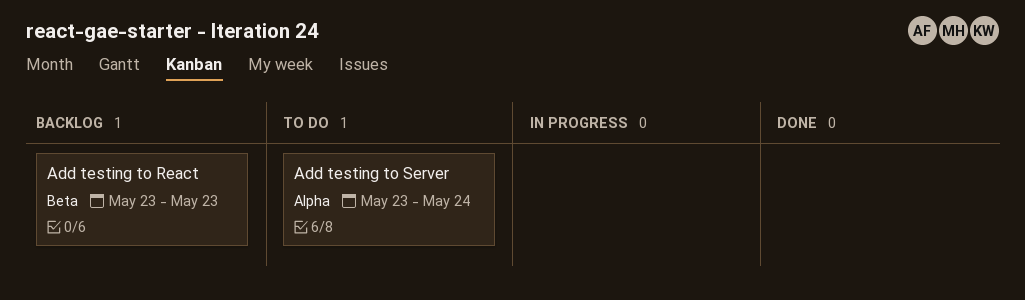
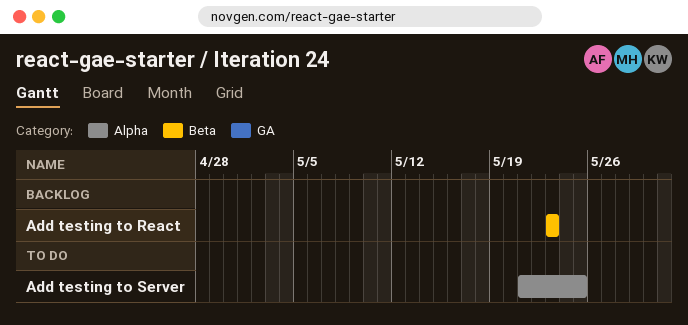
Add testing to Server, start: May 23 -> May 21
Add testing to Server, due: May 24 -> May 25

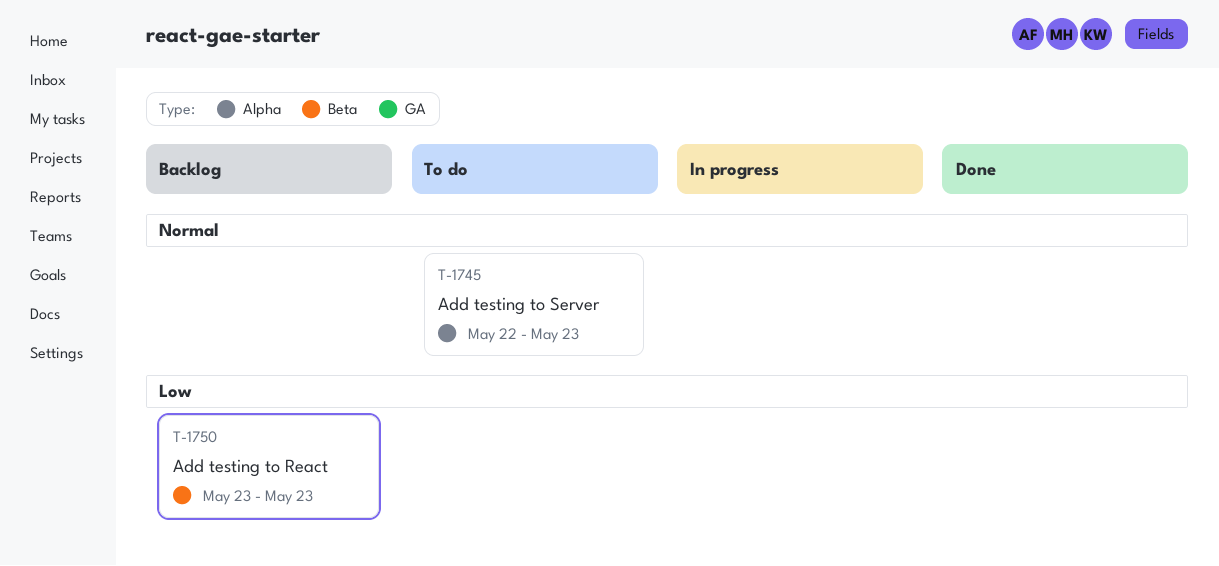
Add testing to Server, start: May 21 -> May 22
Add testing to Server, due: May 25 -> May 23

